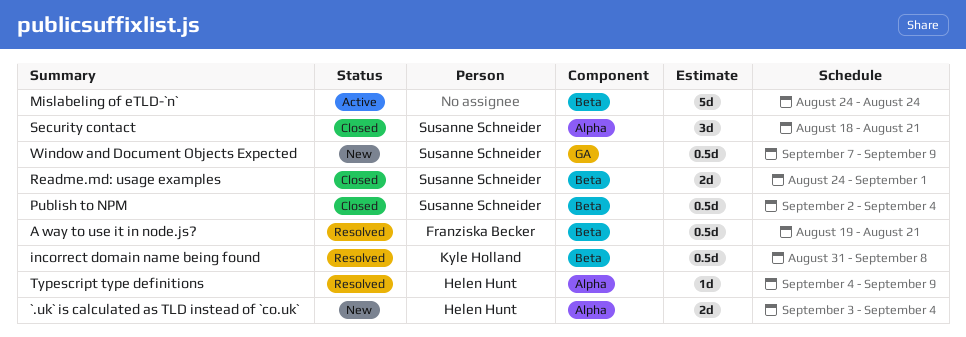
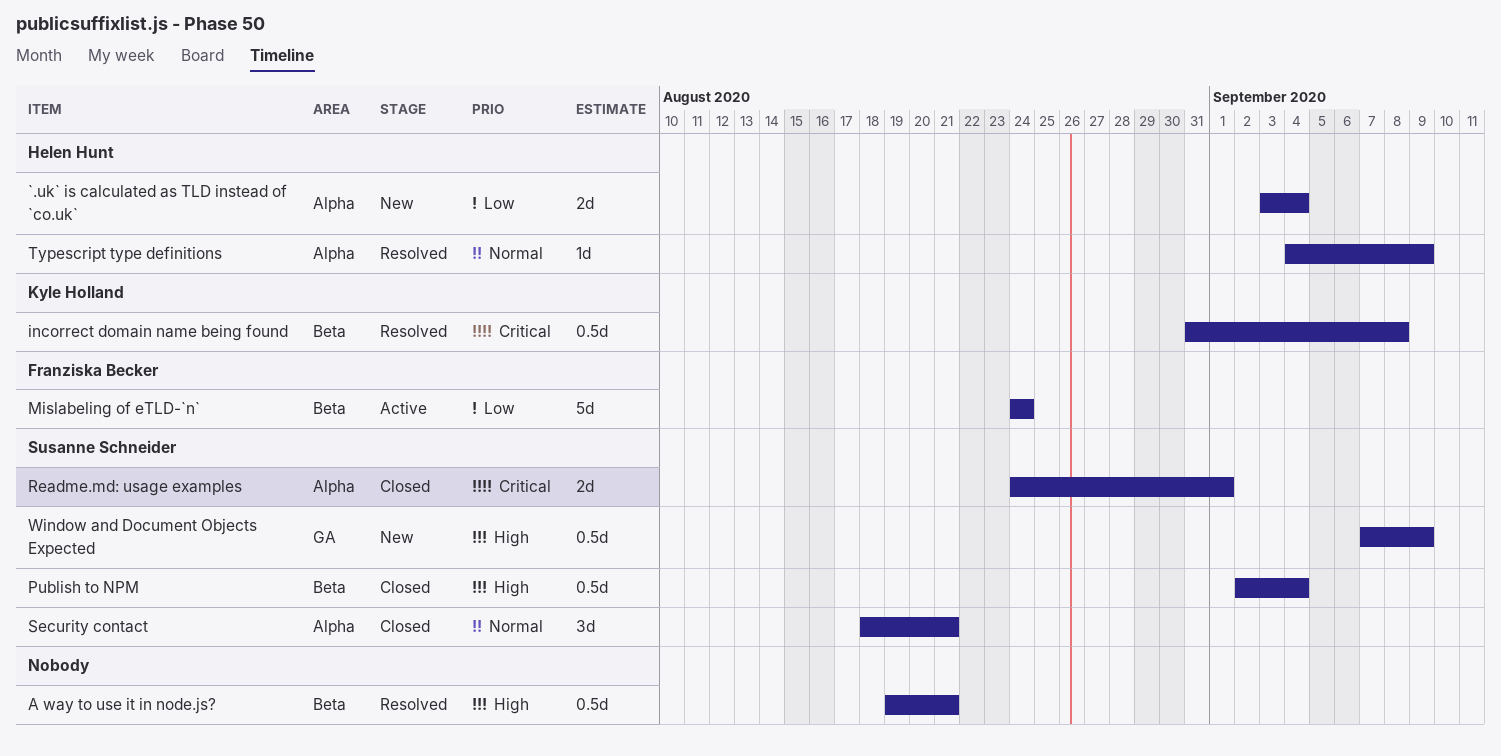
A way to use it in node.js?, owner: Franziska Becker -> none
Mislabeling of eTLD-`n`, owner: none -> Franziska Becker
Readme.md: usage examples, label: Beta -> Alpha

